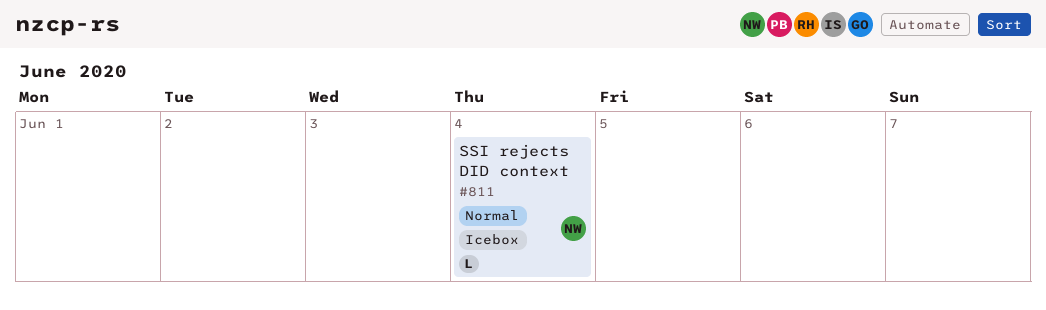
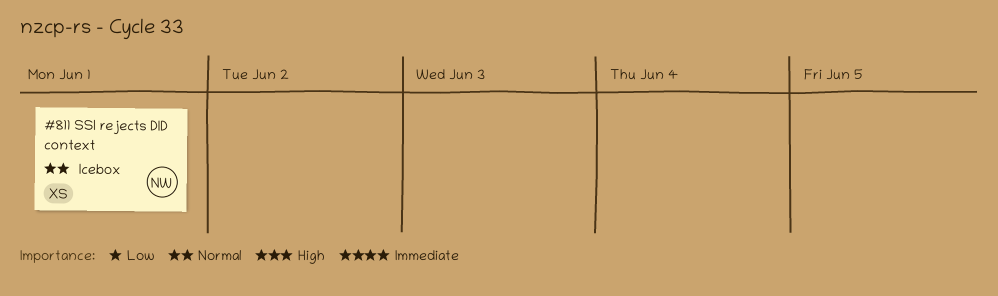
#811, estimate: L -> XS
#811, due: Jun 4 -> Jun 1

